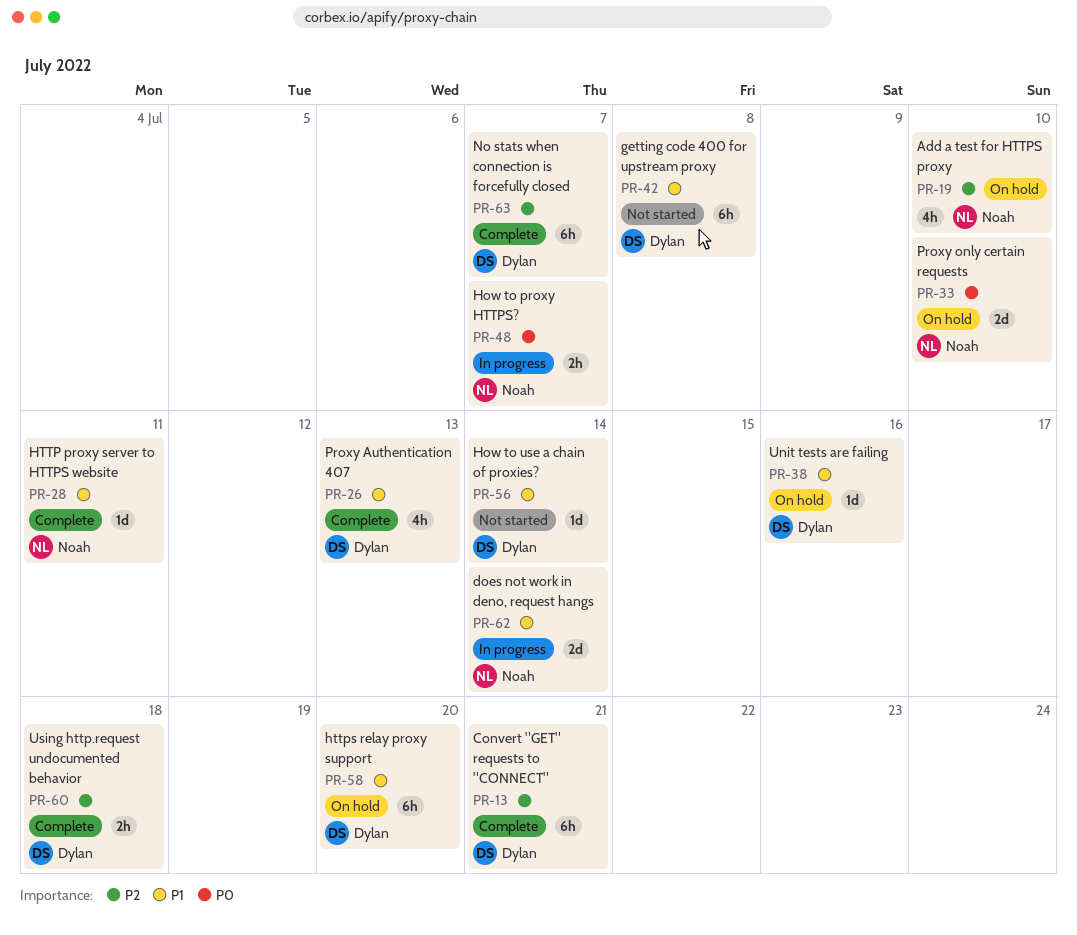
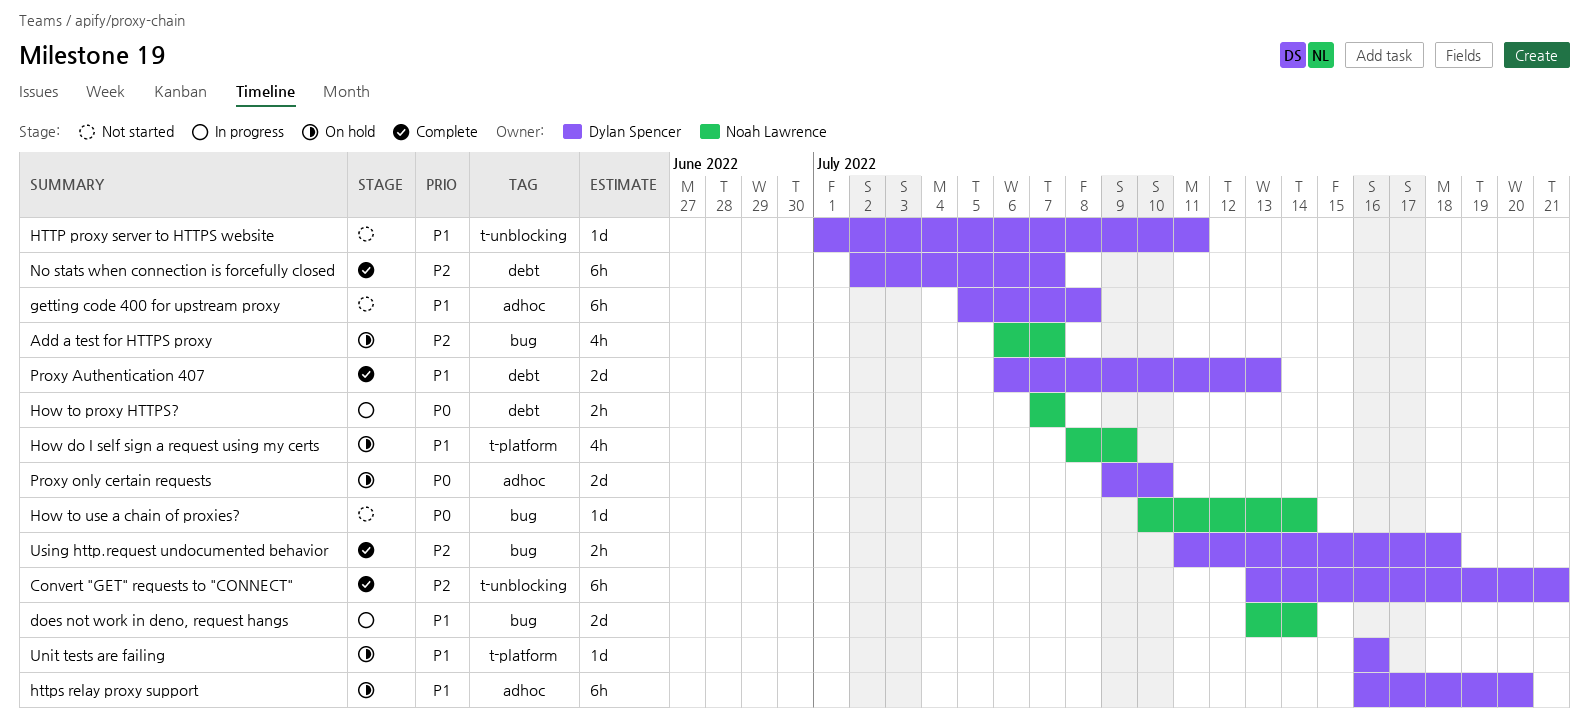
Add a test for HTTPS proxy, due: Jul 10 -> Jul 7
How do I self sign a request using my certs: none -> present
How to use a chain of proxies?, owner: Dylan Spencer -> Noah Lawrence
How to use a chain of proxies?, priority: P1 -> P0
HTTP proxy server to HTTPS website, status: Complete -> Not started
HTTP proxy server to HTTPS website, owner: Noah Lawrence -> Dylan Spencer
Proxy Authentication 407, estimate: 4h -> 2d
Proxy only certain requests, owner: Noah Lawrence -> Dylan Spencer

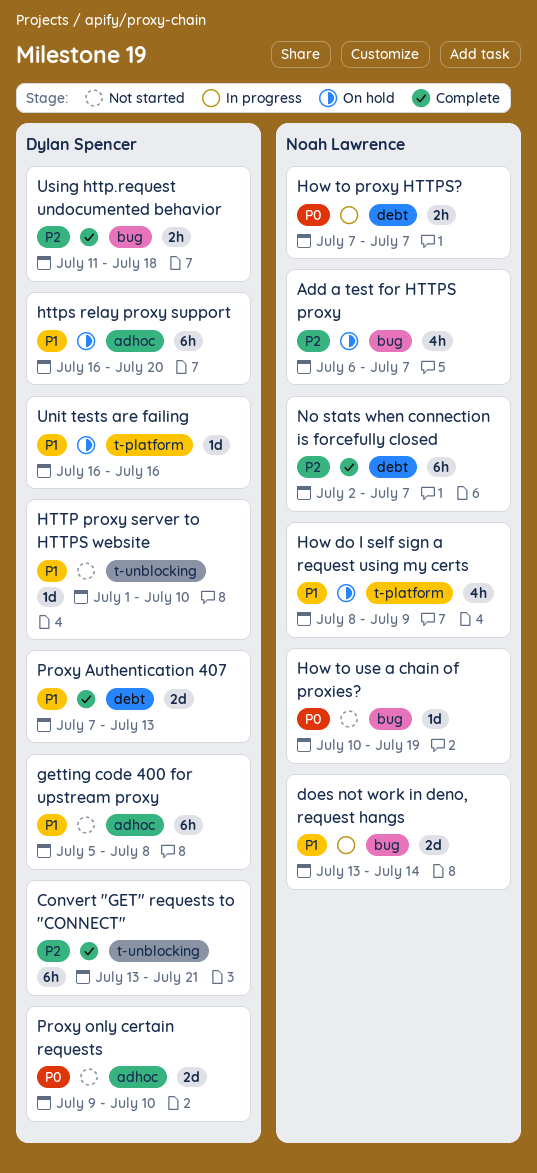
How to use a chain of proxies?, due: Jul 14 -> Jul 19
HTTP proxy server to HTTPS website, due: Jul 11 -> Jul 10
No stats when connection is forcefully closed, owner: Dylan Spencer -> Noah Lawrence
Proxy Authentication 407, start: Jul 6 -> Jul 7
Proxy only certain requests, status: On hold -> Not started

